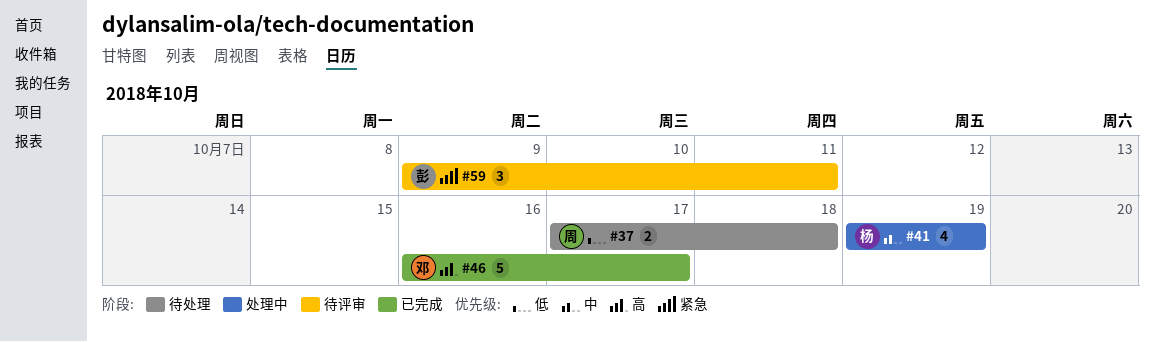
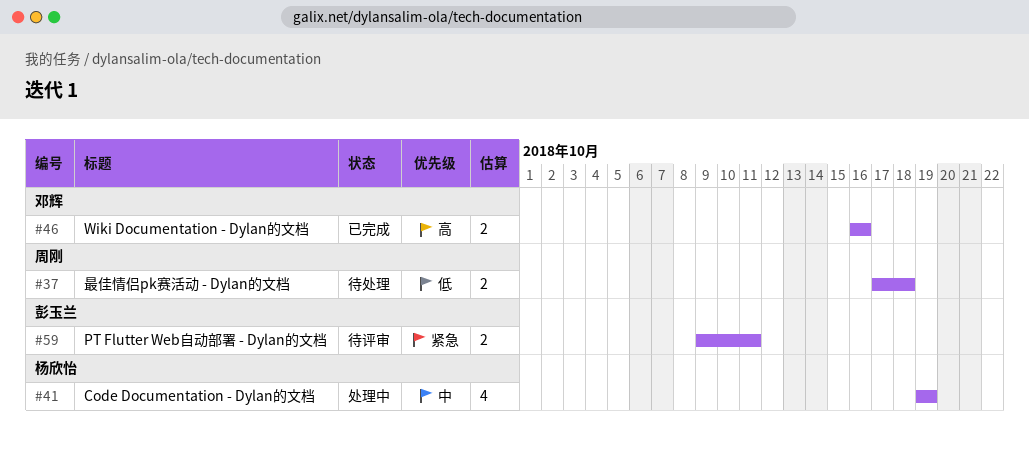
#46, estimate: 5 -> 2
#46, due: Oct 17 -> Oct 16
#59, estimate: 3 -> 2

